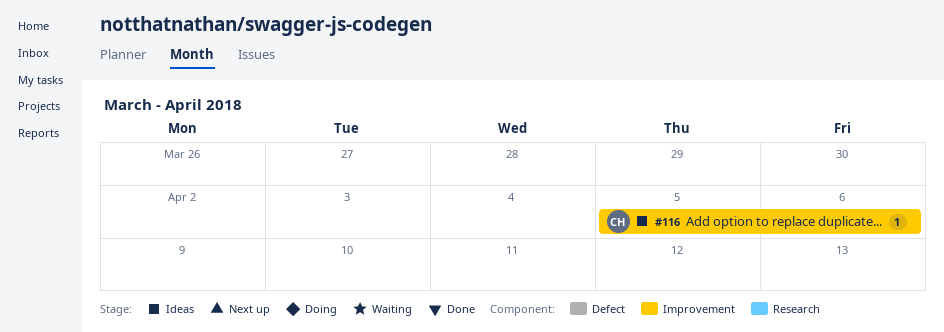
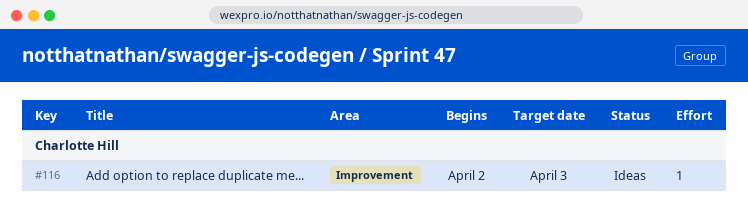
#116, start: Apr 5 -> Apr 2
#116, due: Apr 6 -> Apr 3

